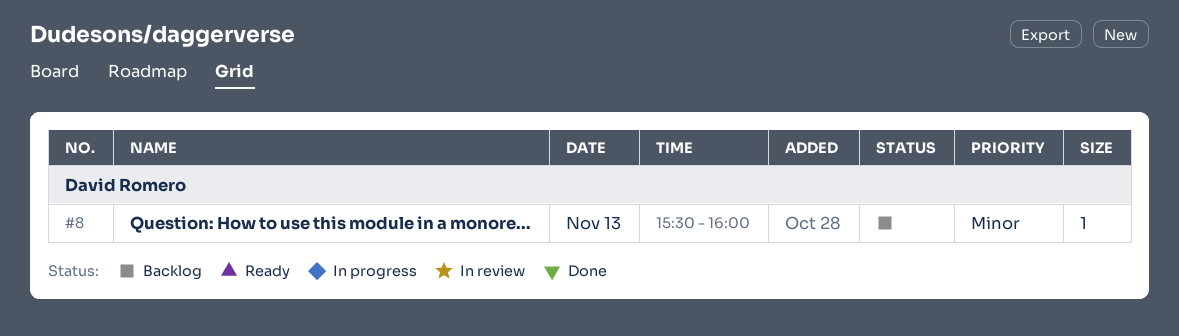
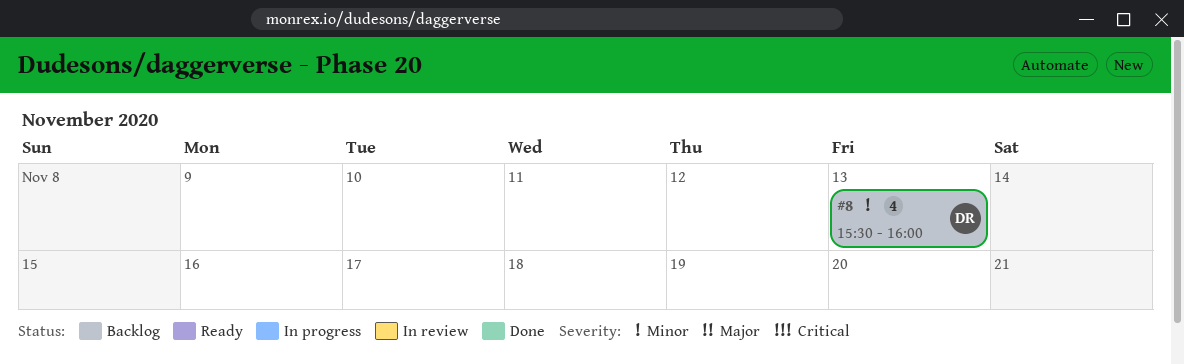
#8, estimate: 1 -> 4

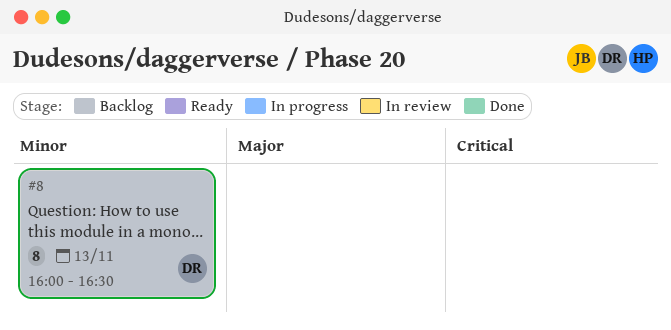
#8, estimate: 4 -> 8
#8, begins: 15:30 -> 16:00
#8, ends: 16:00 -> 16:30

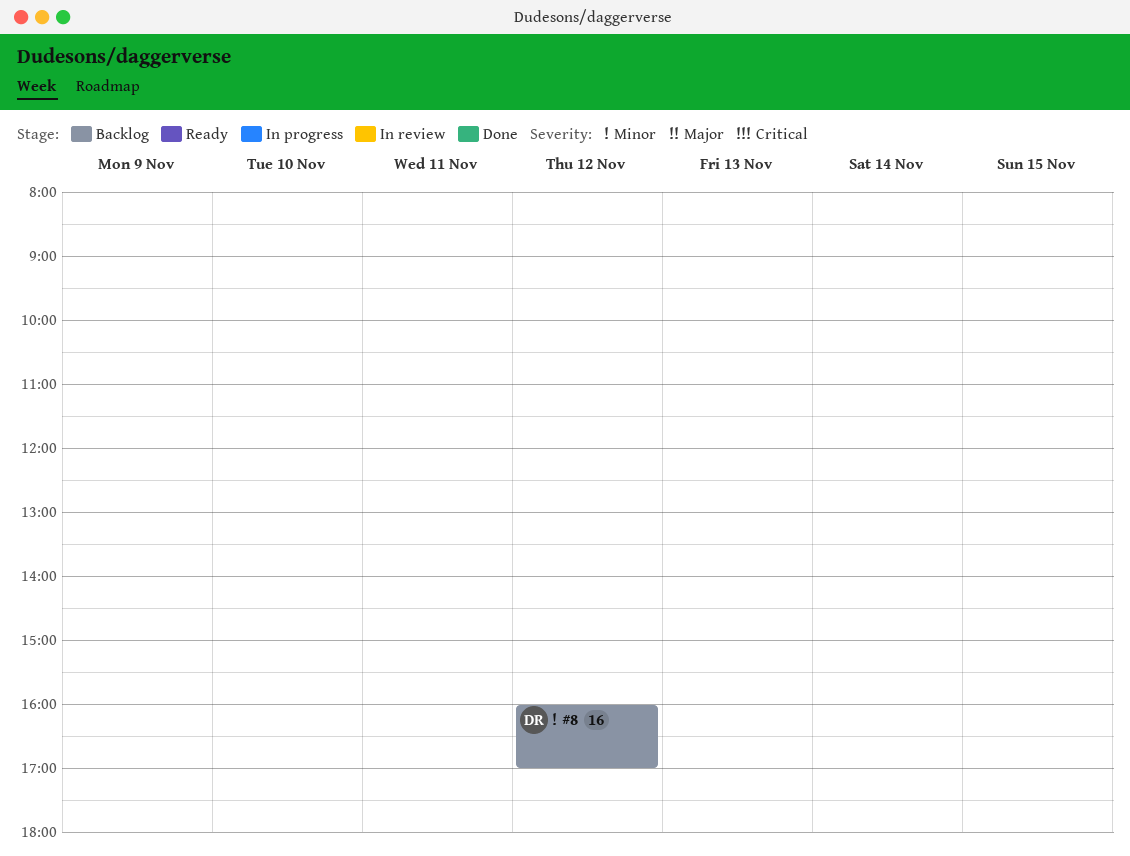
#8, estimate: 8 -> 16
#8, day: Nov 13 -> Nov 12
#8, ends: 16:30 -> 17:00

